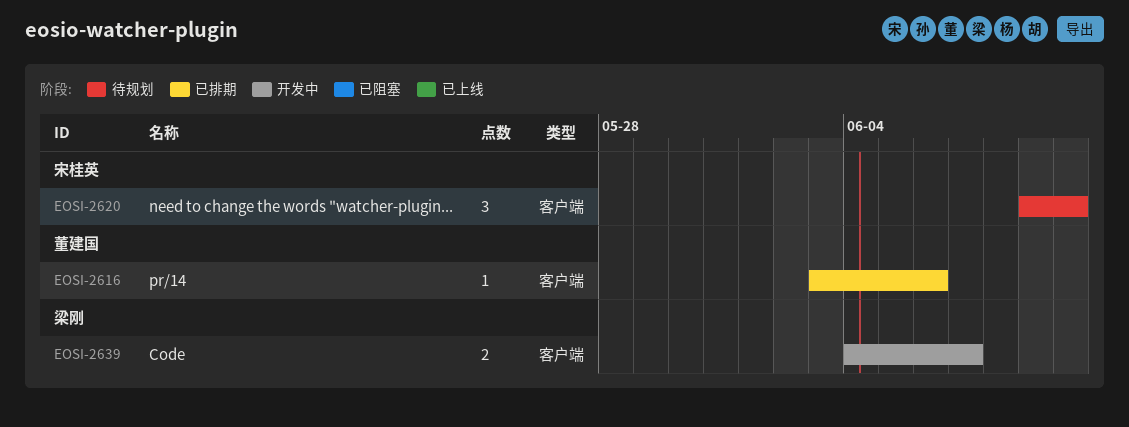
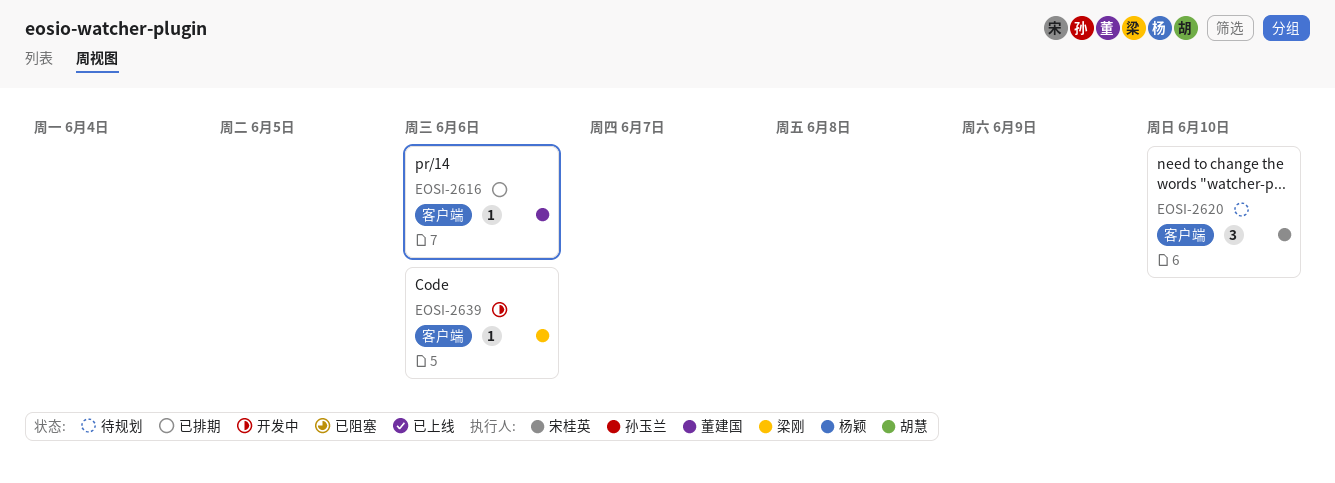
EOSI-2639, estimate: 2 -> 1
EOSI-2639, due: Jun 7 -> Jun 6

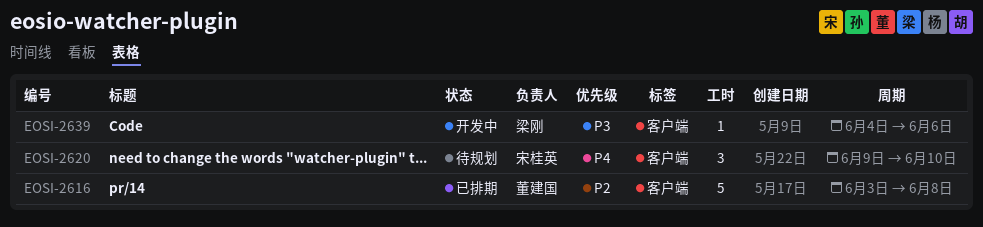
EOSI-2616, estimate: 1 -> 5
EOSI-2616, due: Jun 6 -> Jun 8

